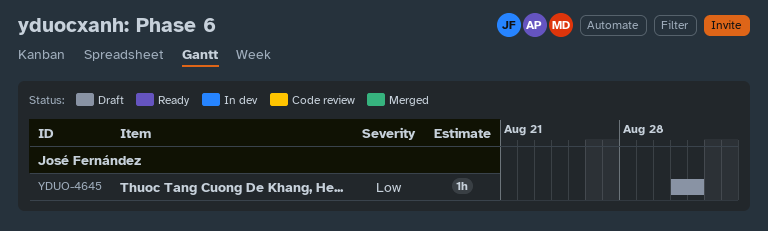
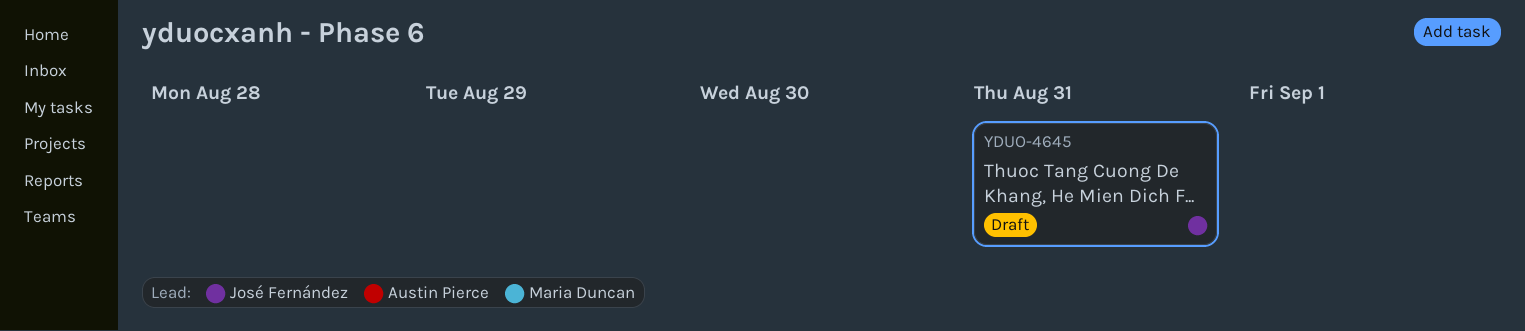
YDUO-4645, due: Sep 1 -> Aug 31

